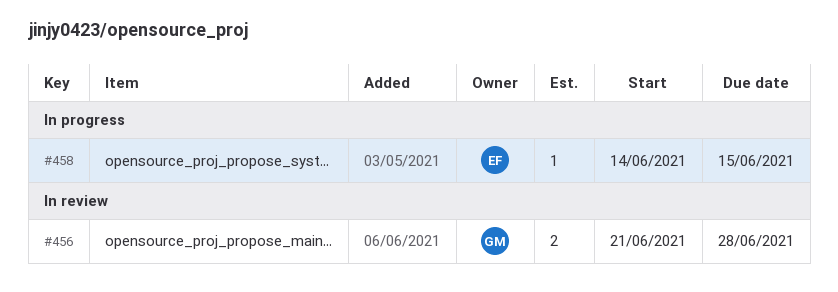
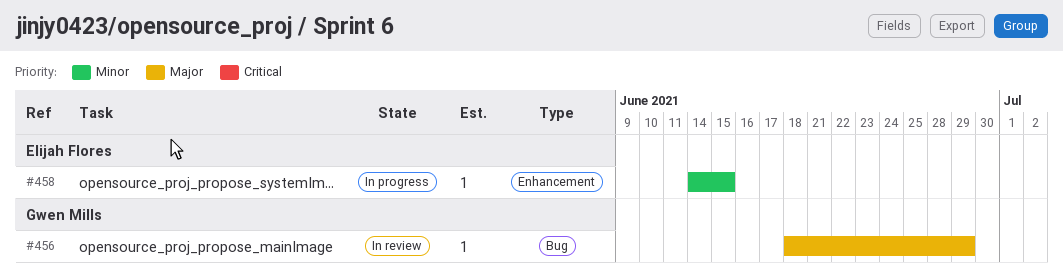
#456, estimate: 2 -> 1
#456, start: Jun 21 -> Jun 18
#456, due: Jun 28 -> Jun 29

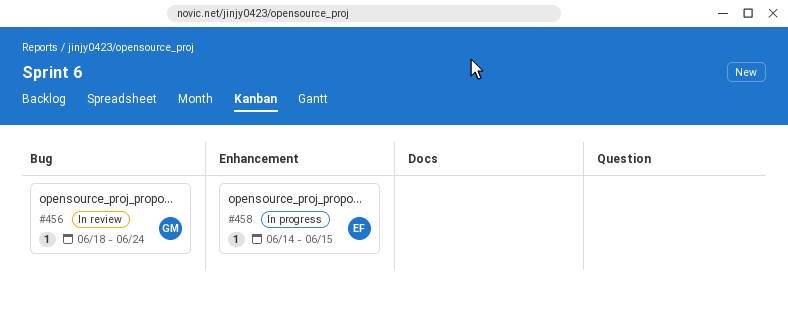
#456, due: Jun 29 -> Jun 24

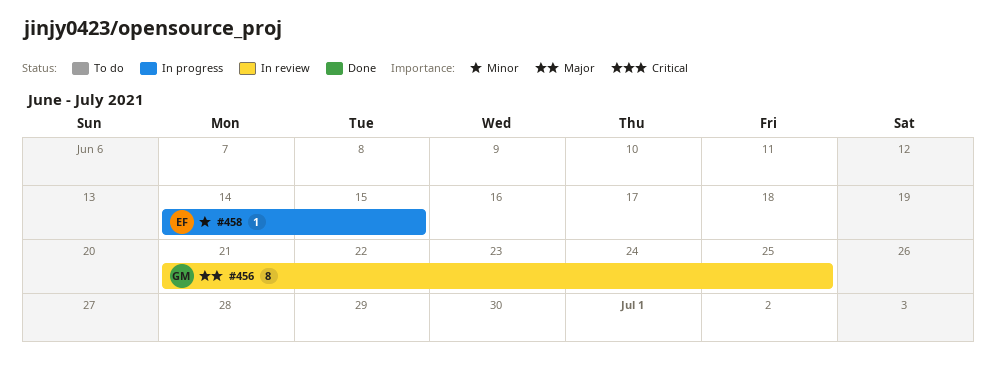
#456, estimate: 1 -> 8
#456, start: Jun 18 -> Jun 21
#456, due: Jun 24 -> Jun 25

